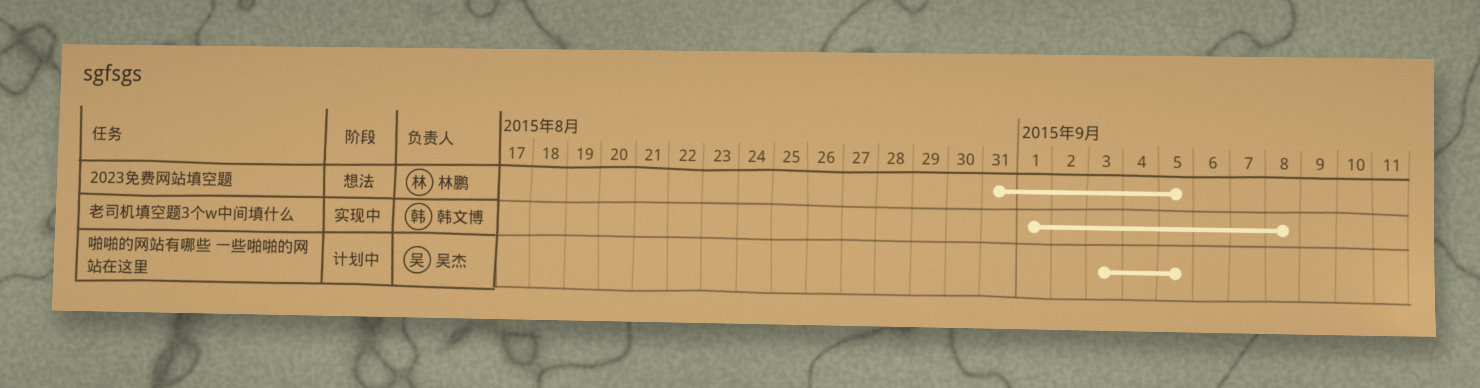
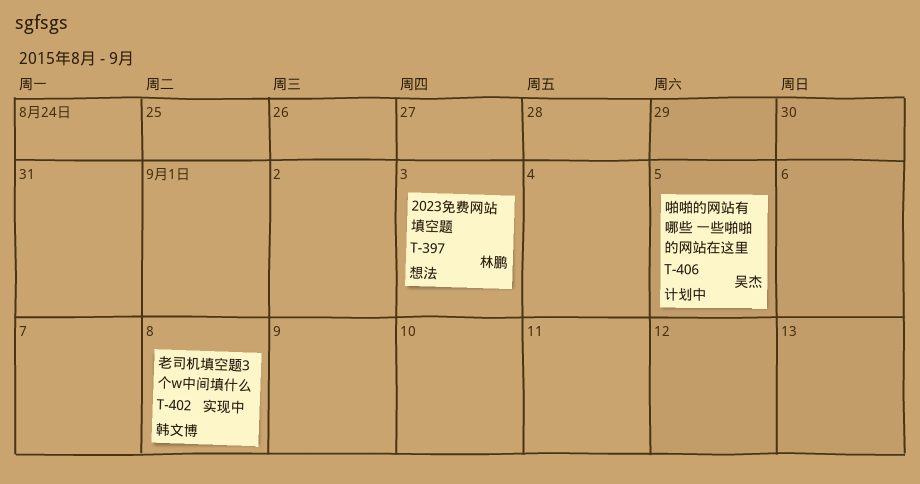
2023免费网站填空题, due: Sep 5 -> Sep 3

